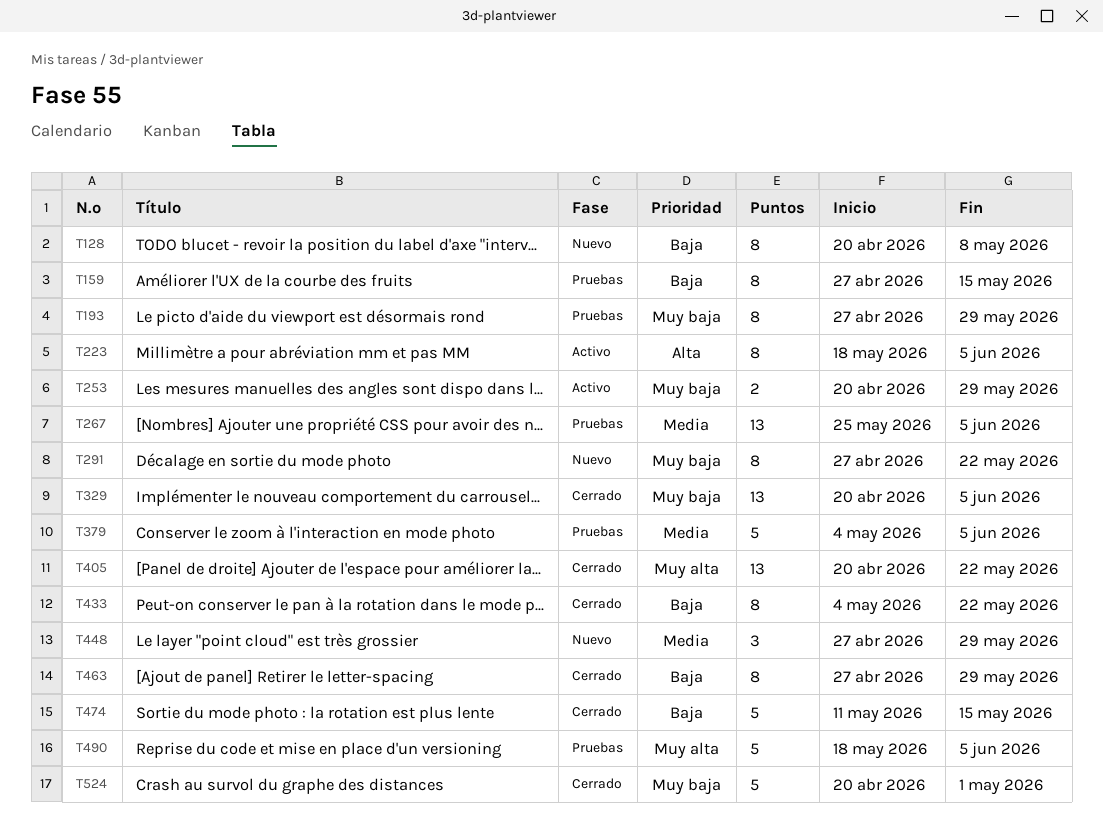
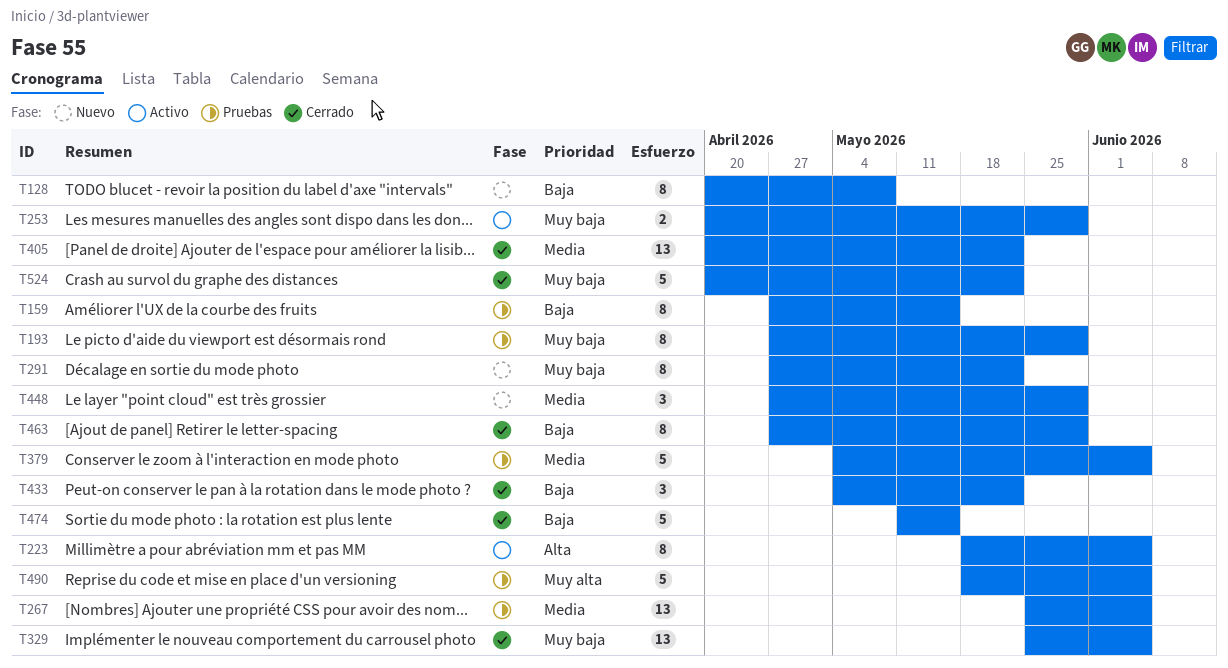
T329, start: Apr 20 -> May 25
T405, priority: Muy alta -> Media
T433, estimate: 8 -> 3
T524, due: May 1 -> May 22

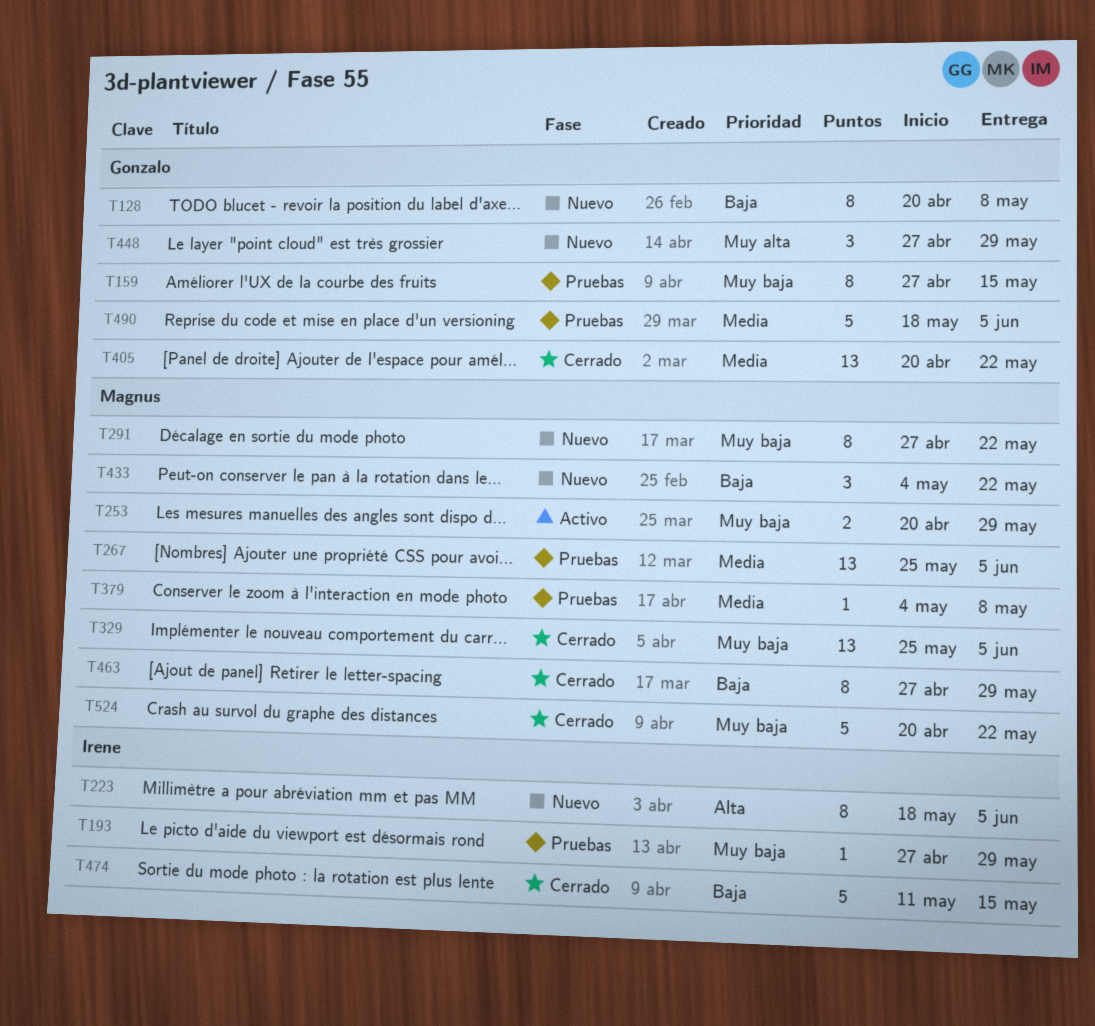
T159, priority: Baja -> Muy baja
T193, estimate: 8 -> 1
T223, status: Activo -> Nuevo
T379, estimate: 5 -> 1
T379, due: Jun 5 -> May 8
T433, status: Cerrado -> Nuevo
T448, priority: Media -> Muy alta
T490, priority: Muy alta -> Media

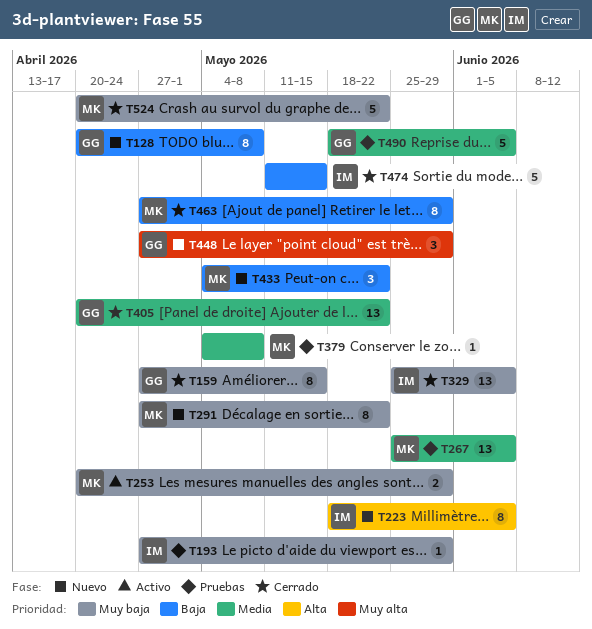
T159, status: Pruebas -> Cerrado
T329, owner: Magnus -> Irene

